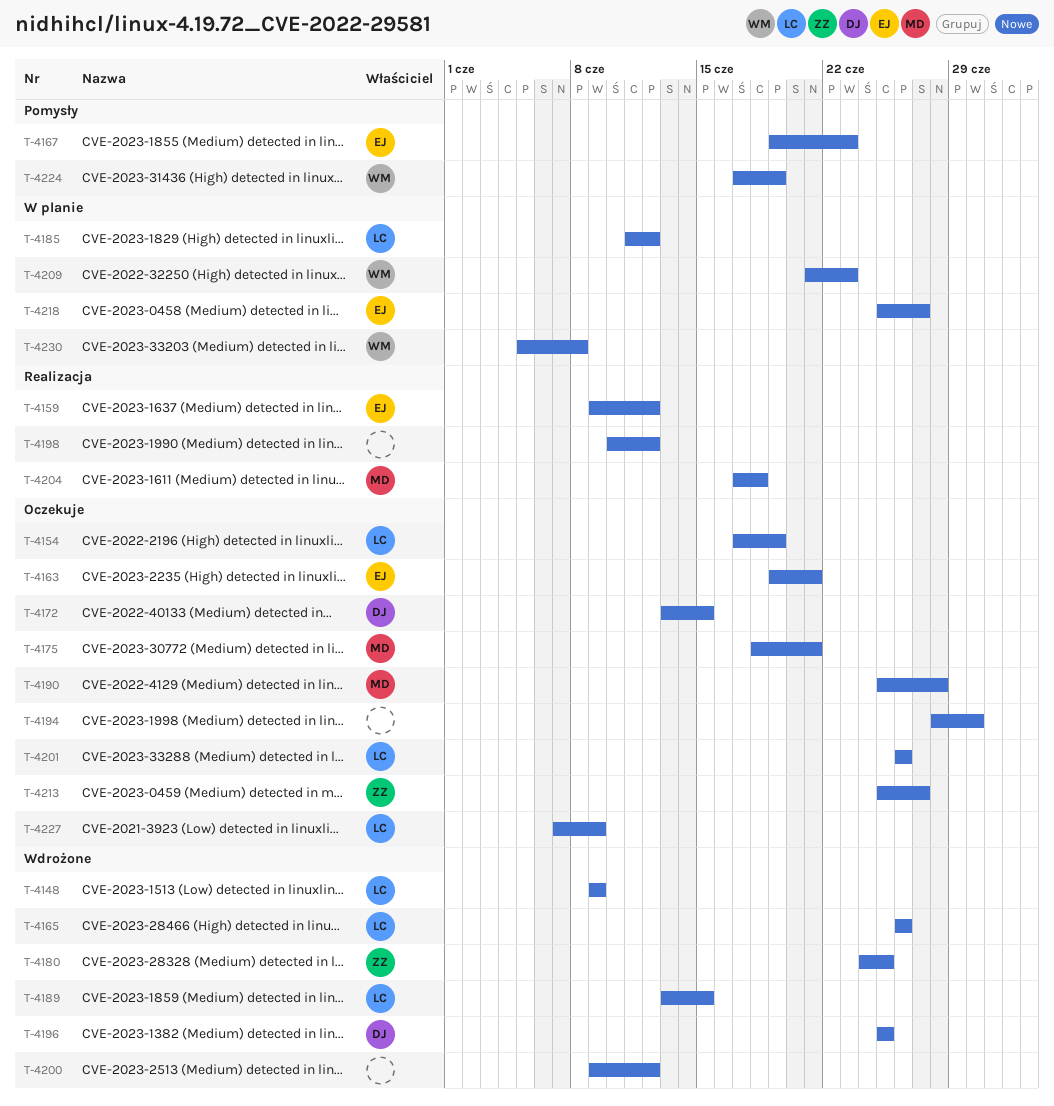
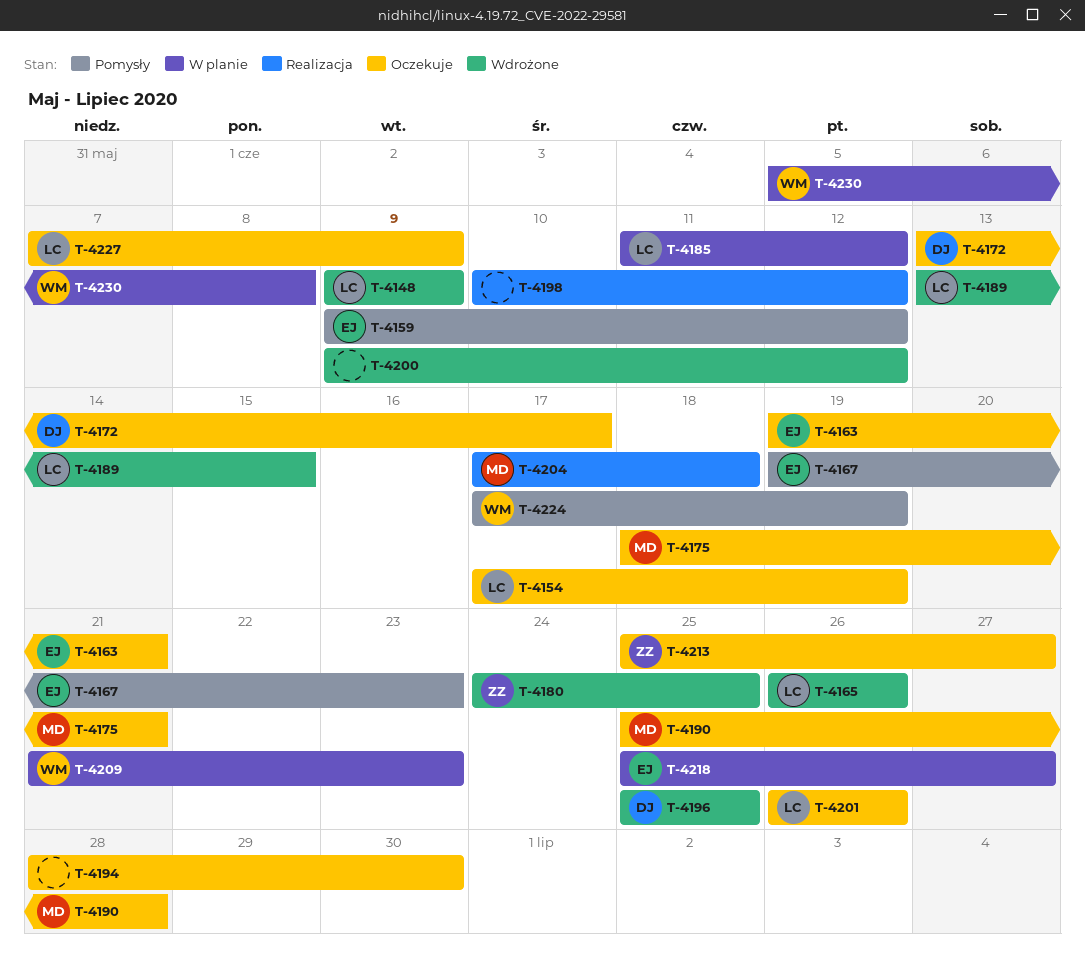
T-4159, status: Realizacja -> Pomysły
T-4172, due: Jun 15 -> Jun 17

